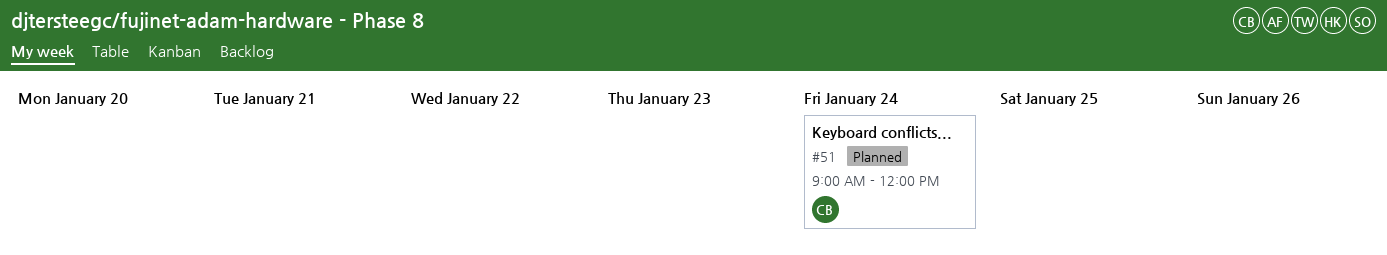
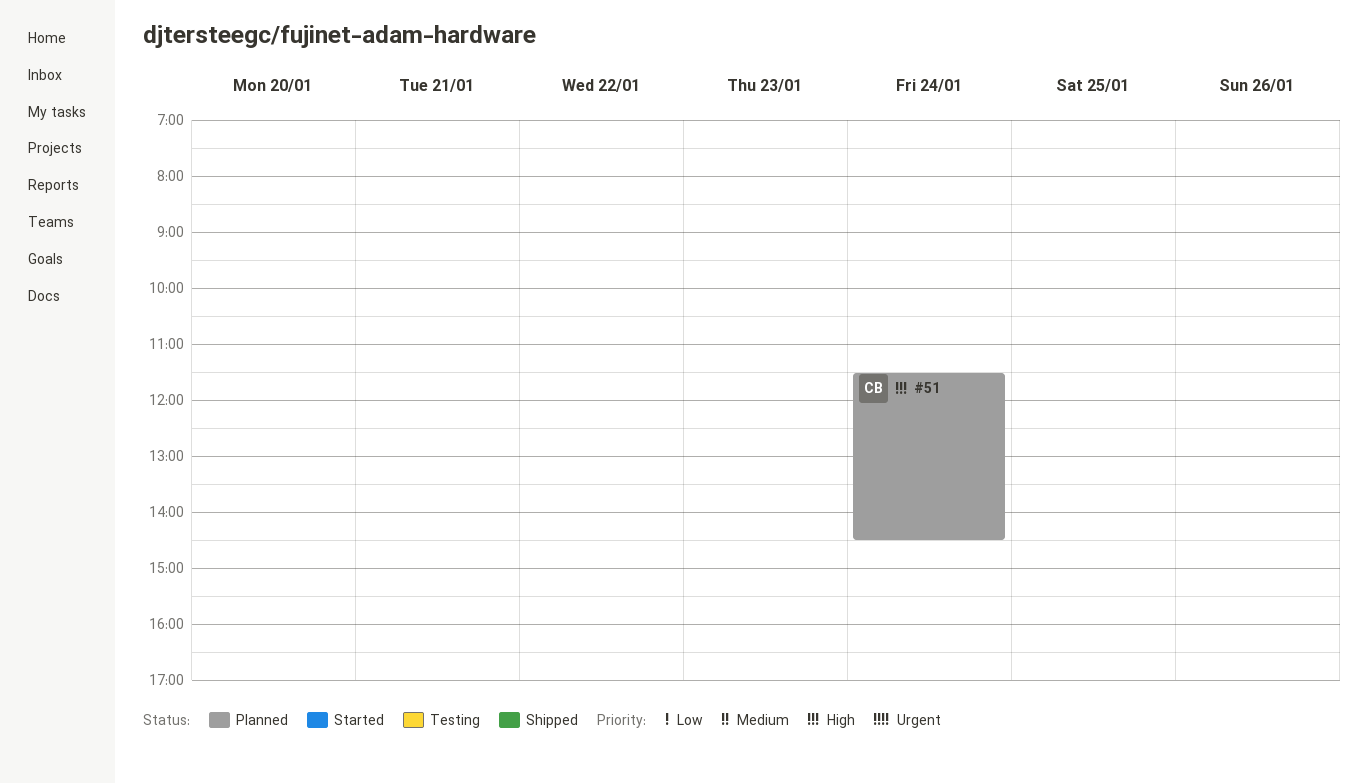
#51, begins: 09:00 -> 11:30
#51, ends: 12:00 -> 14:30

